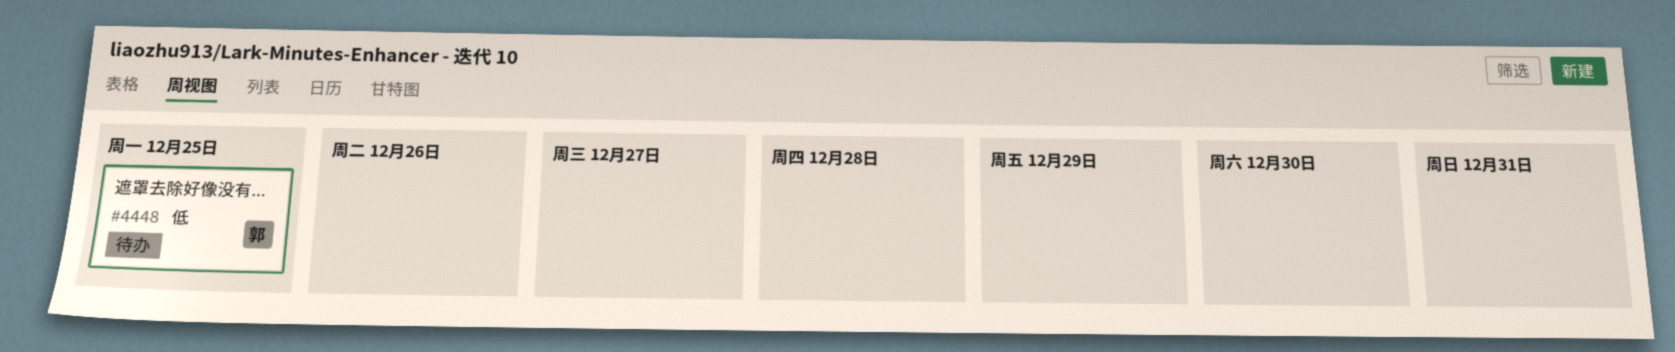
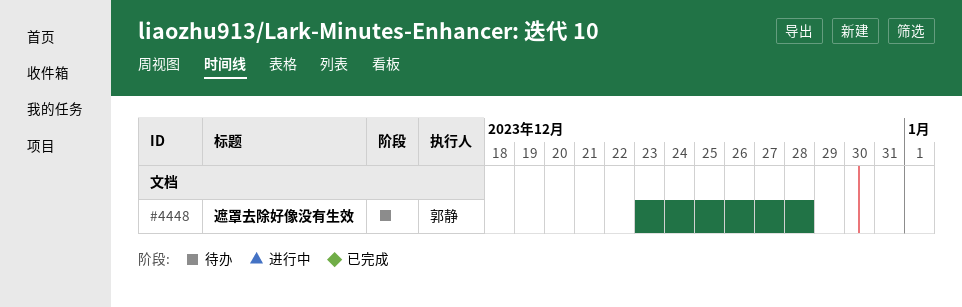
#4448, due: Dec 25 -> Dec 28

